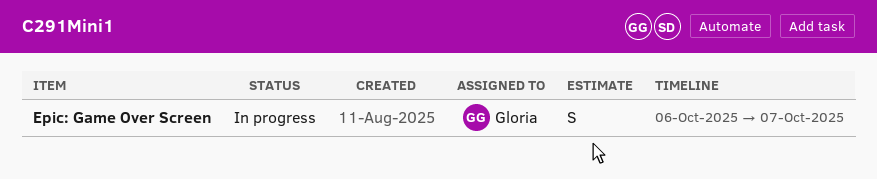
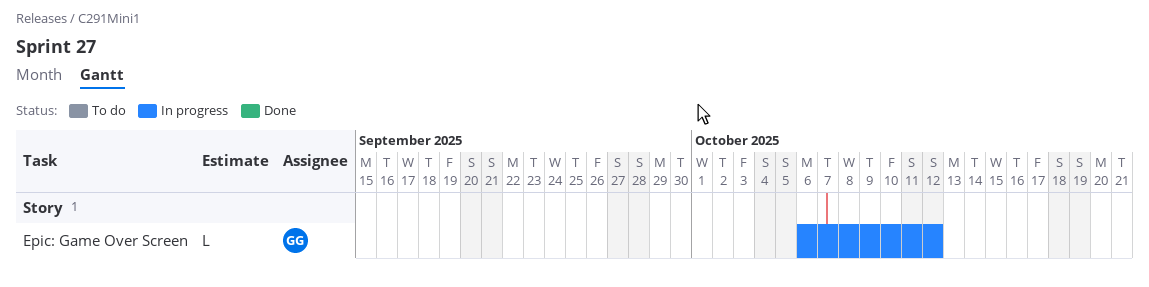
Epic: Game Over Screen, estimate: S -> L
Epic: Game Over Screen, due: Oct 7 -> Oct 12

